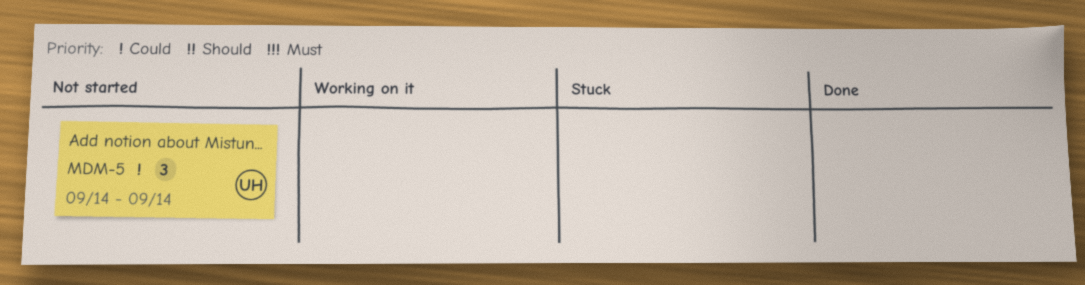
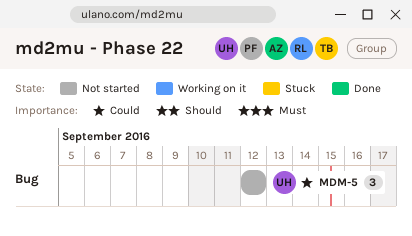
MDM-5, start: Sep 14 -> Sep 12
MDM-5, due: Sep 14 -> Sep 12

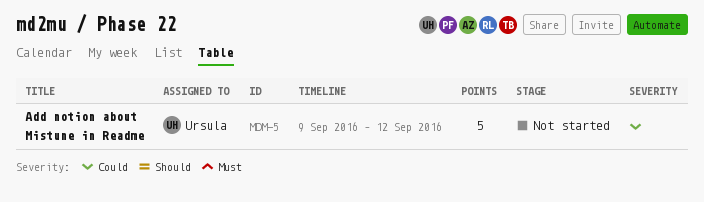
MDM-5, estimate: 3 -> 5
MDM-5, start: Sep 12 -> Sep 9

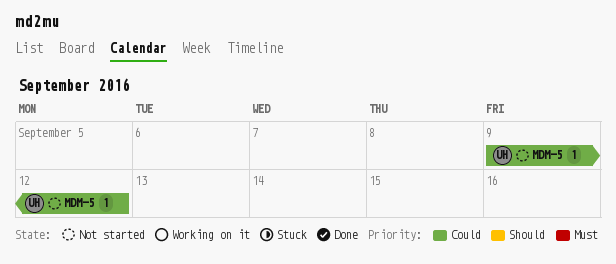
MDM-5, estimate: 5 -> 1

